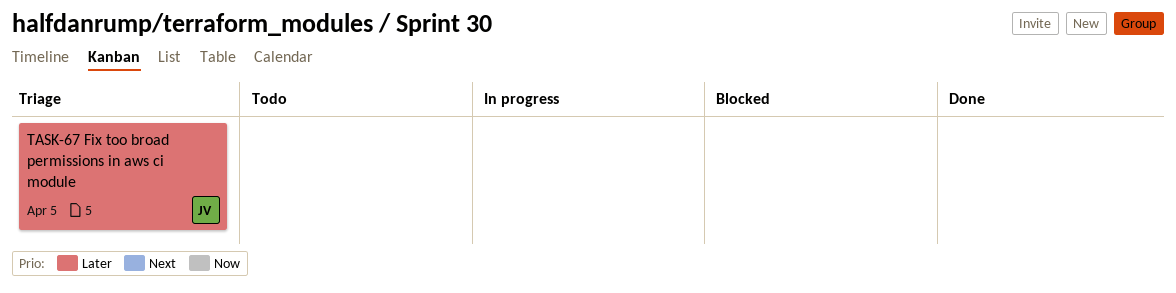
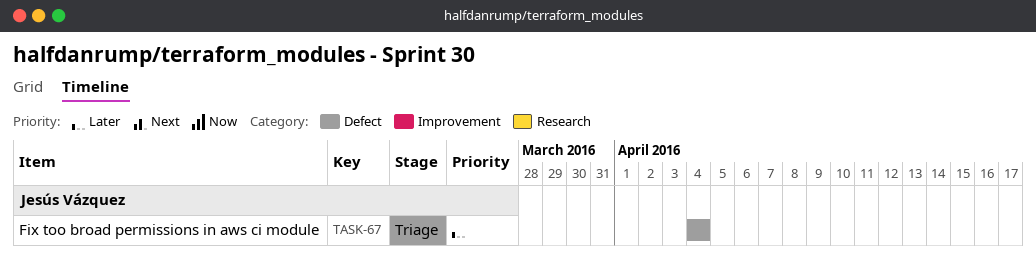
TASK-67, due: Apr 5 -> Apr 4

